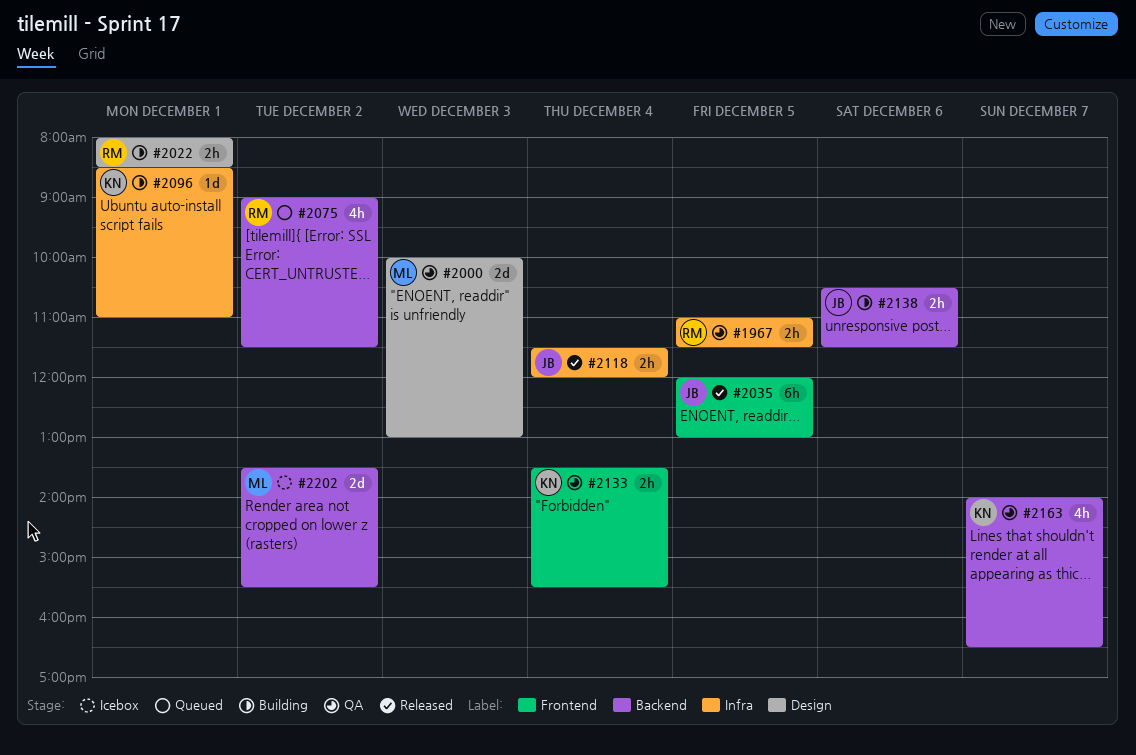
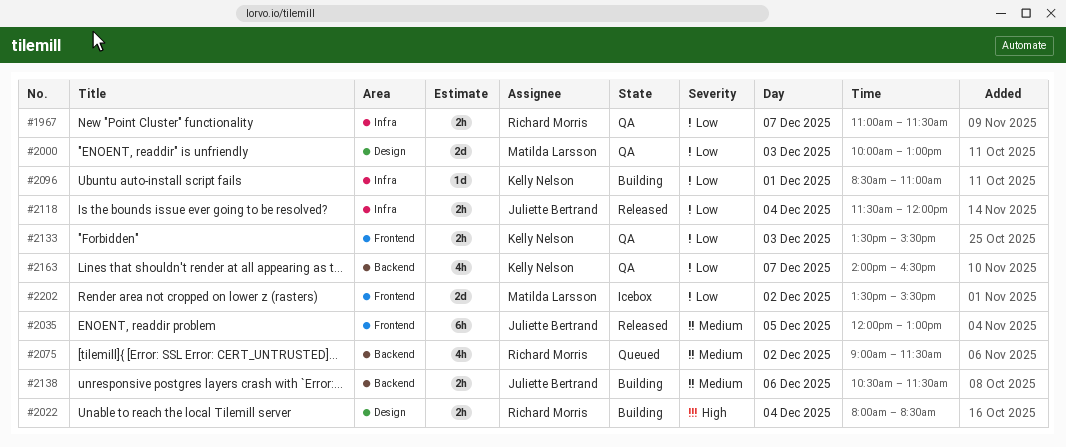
#1967, day: Dec 5 -> Dec 7
#2022, day: Dec 1 -> Dec 4
#2133, day: Dec 4 -> Dec 3
#2202, label: Backend -> Frontend

